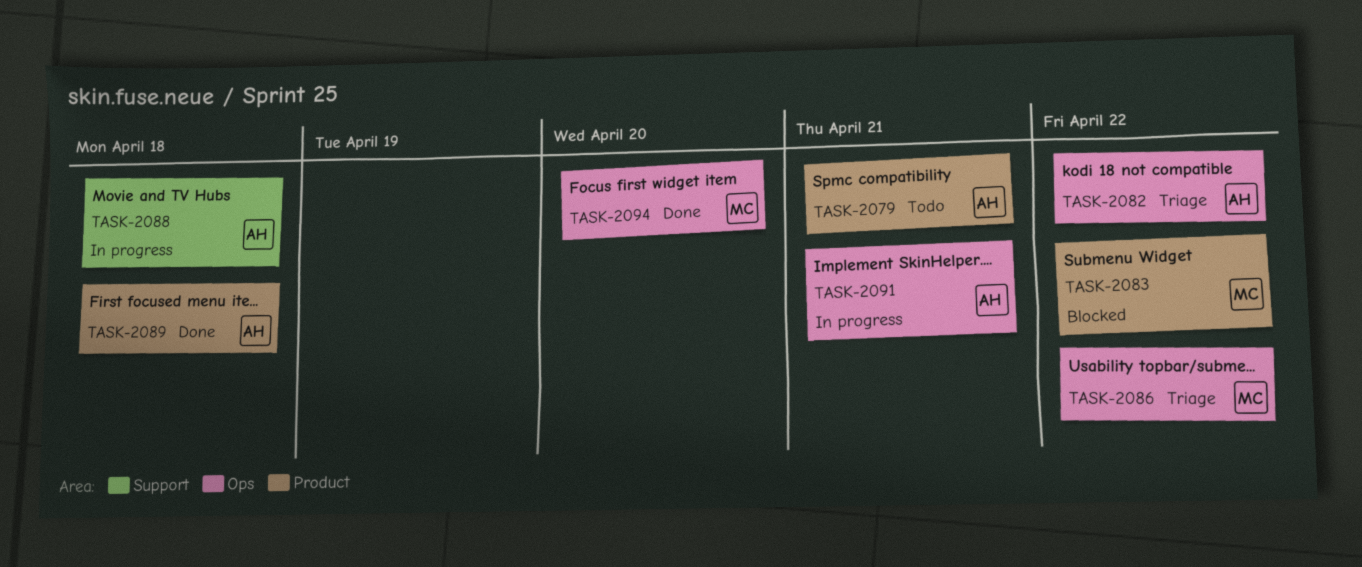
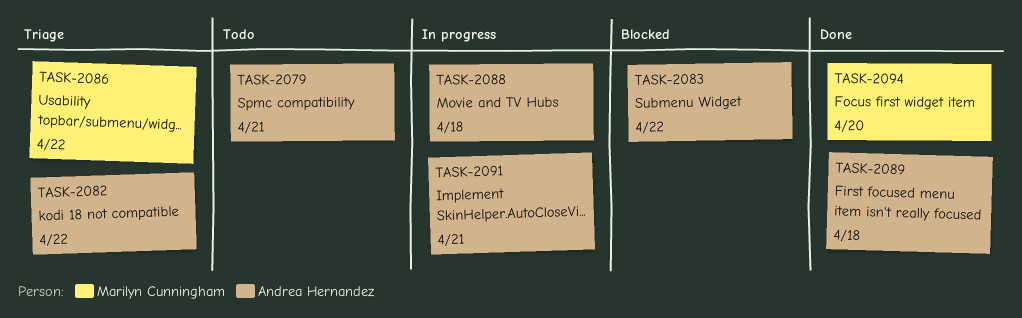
TASK-2083, owner: Marilyn Cunningham -> Andrea Hernandez

